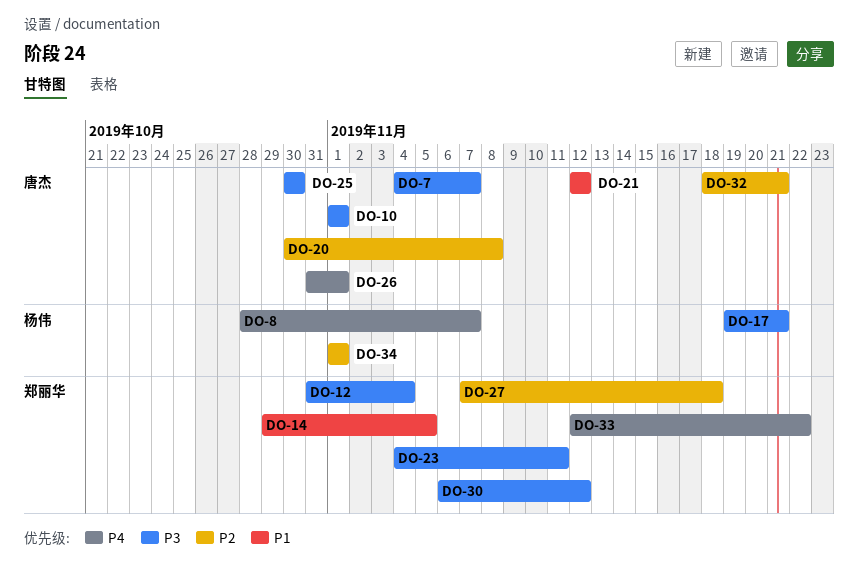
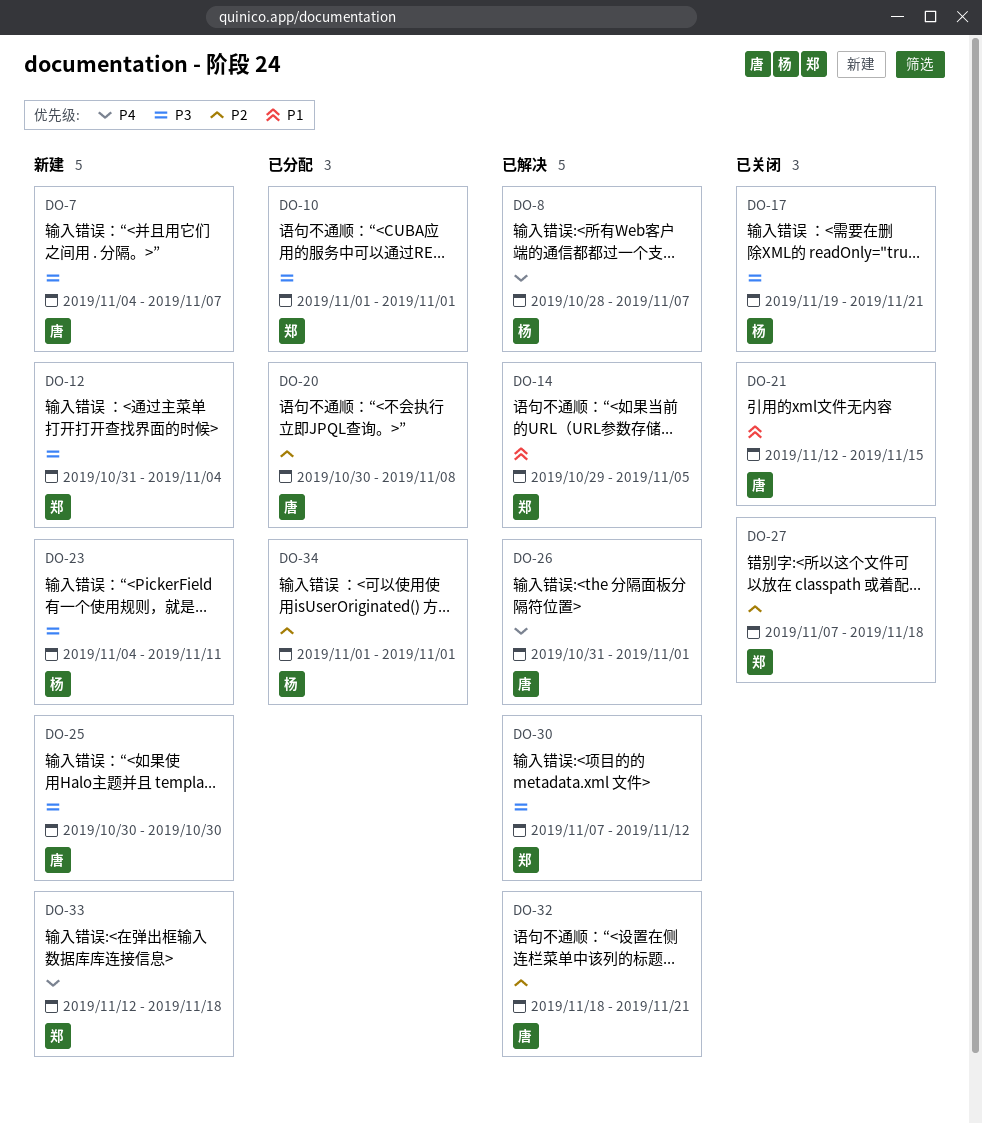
DO-10, owner: 唐杰 -> 郑丽华
DO-21, due: Nov 12 -> Nov 15
DO-23, owner: 郑丽华 -> 杨伟
DO-30, start: Nov 6 -> Nov 7
DO-33, due: Nov 22 -> Nov 18

